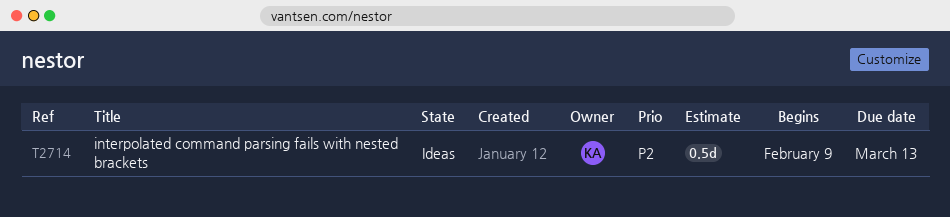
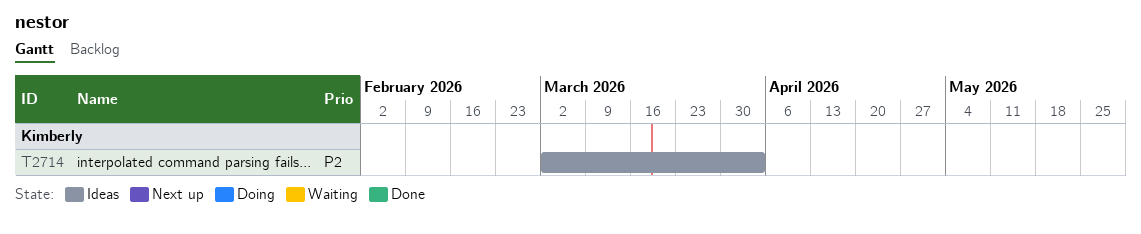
T2714, start: Feb 9 -> Mar 2
T2714, due: Mar 13 -> Apr 3

